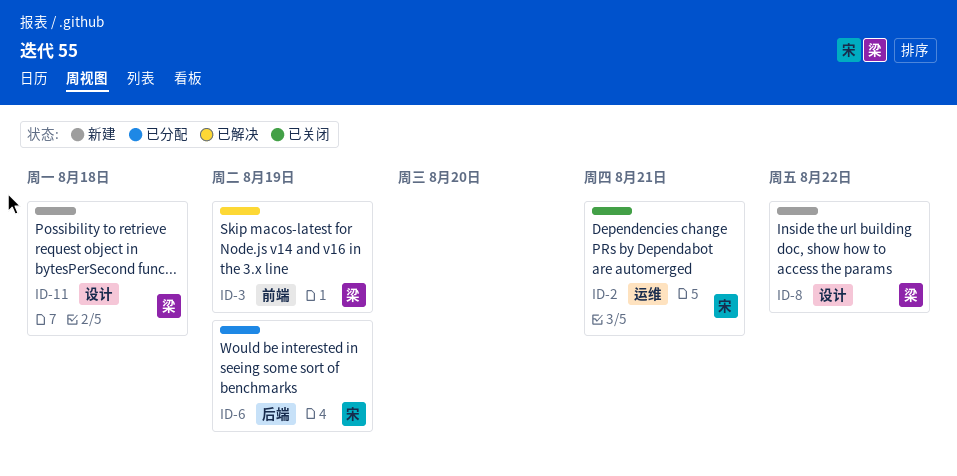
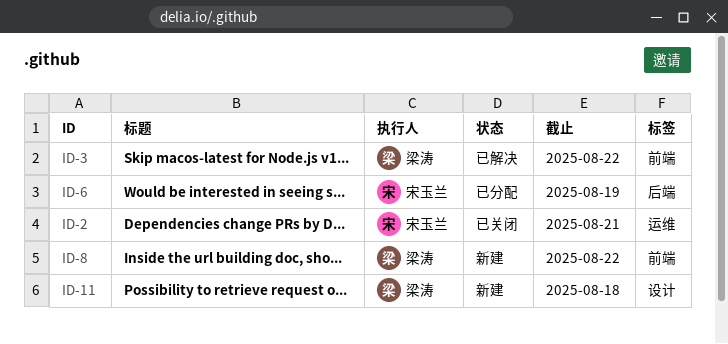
ID-3, due: Aug 19 -> Aug 22
ID-8, label: 设计 -> 前端

